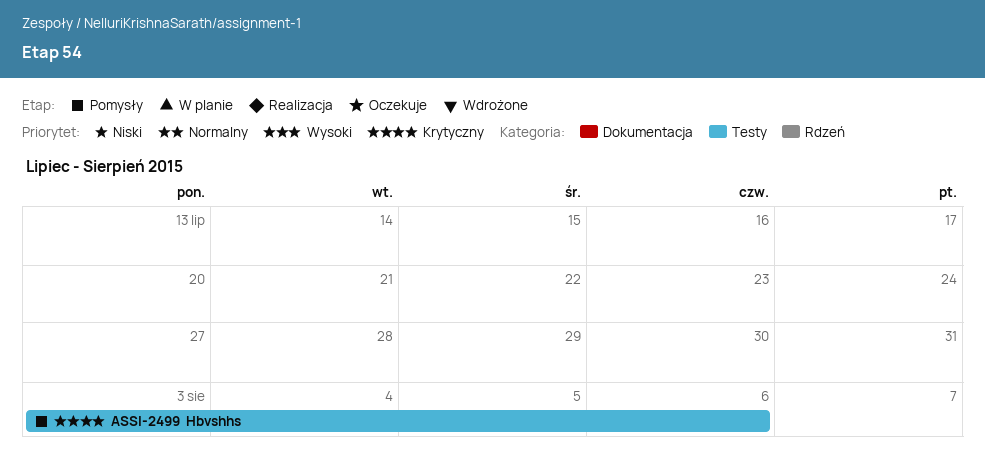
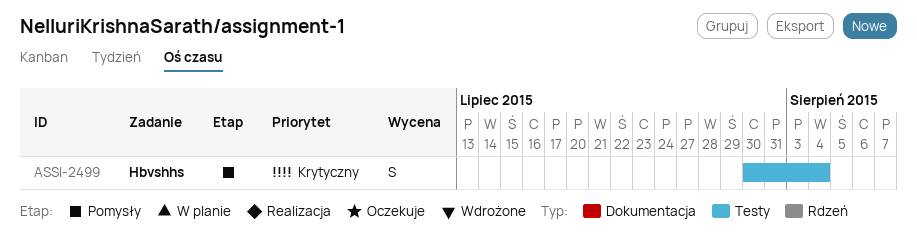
ASSI-2499, start: Aug 3 -> Jul 30
ASSI-2499, due: Aug 6 -> Aug 4

